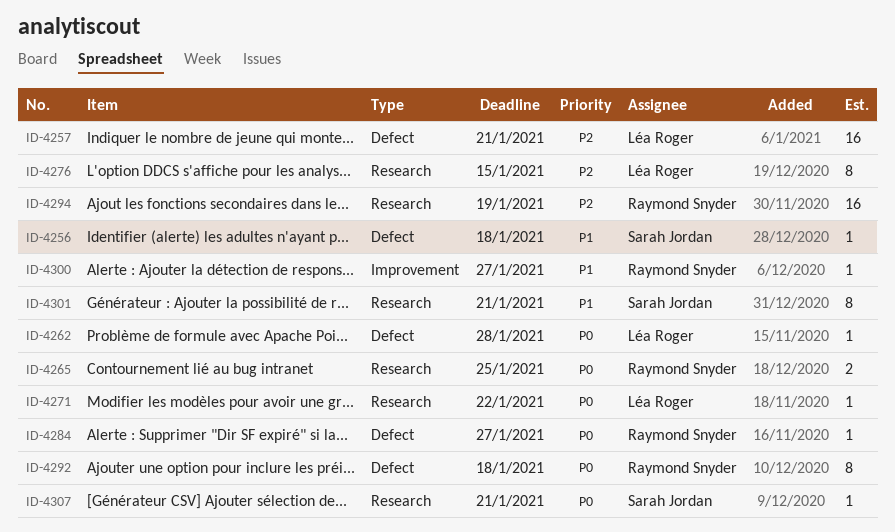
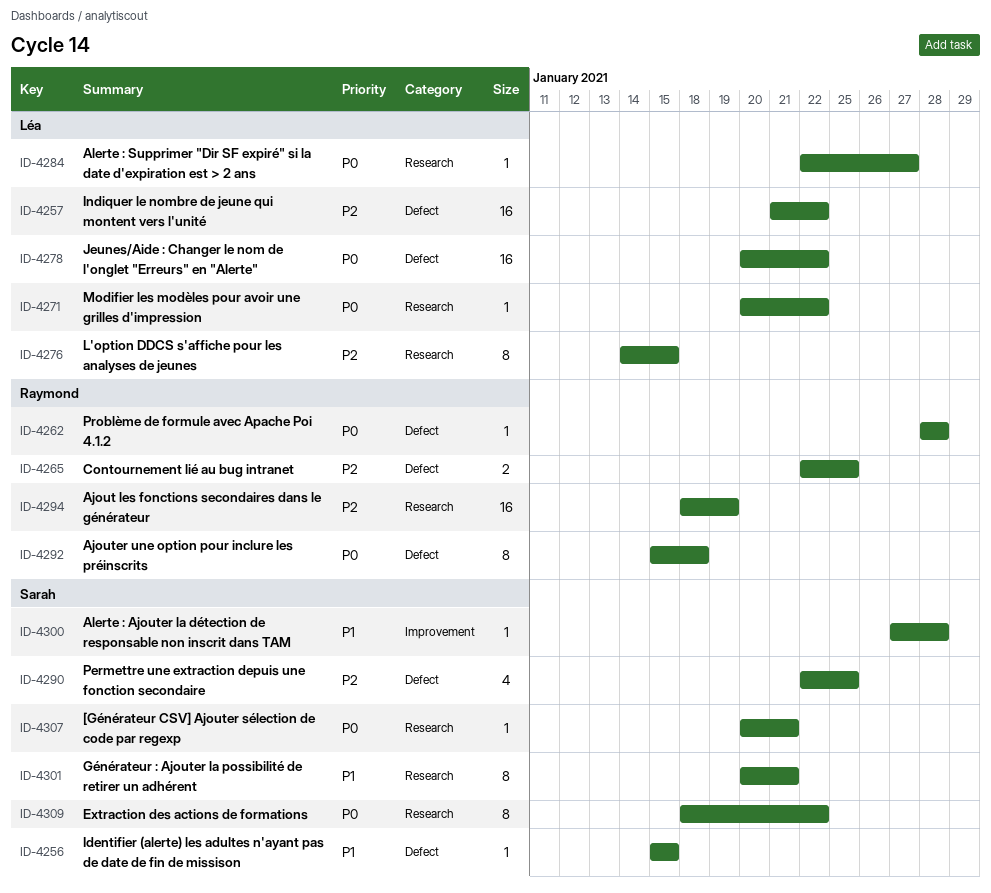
ID-4256, due: Jan 18 -> Jan 15
ID-4257, due: Jan 21 -> Jan 22
ID-4262, owner: Léa Roger -> Raymond Snyder
ID-4265, priority: P0 -> P2
ID-4265, label: Research -> Defect
ID-4278: none -> present
ID-4284, owner: Raymond Snyder -> Léa Roger
ID-4284, label: Defect -> Research
ID-4290: none -> present
ID-4300, owner: Raymond Snyder -> Sarah Jordan
ID-4300, due: Jan 27 -> Jan 28
ID-4309: none -> present

